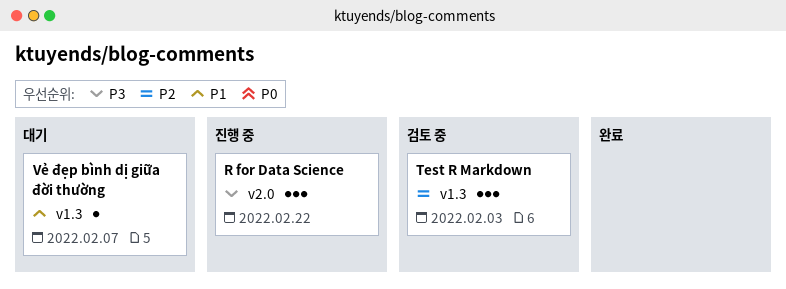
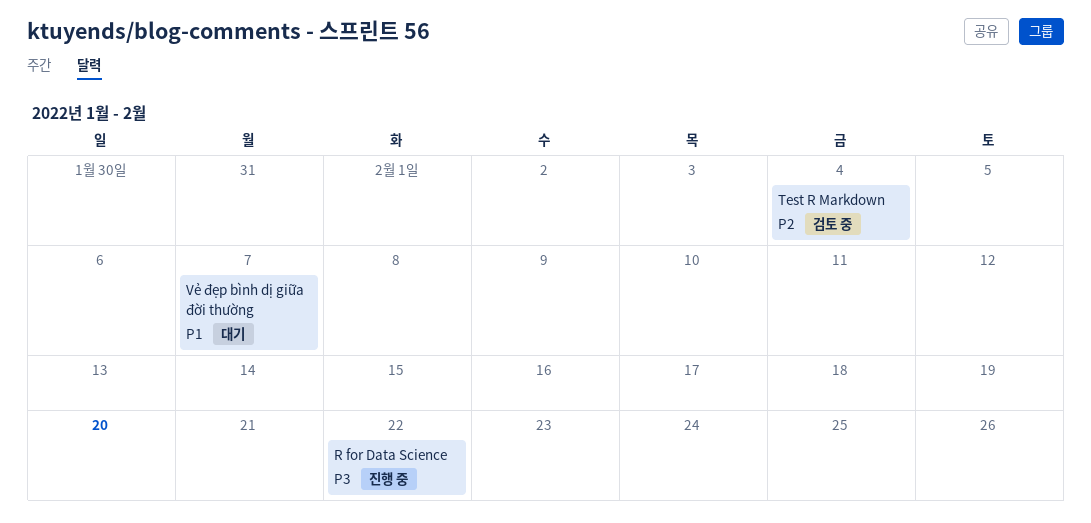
Test R Markdown, due: Feb 3 -> Feb 4

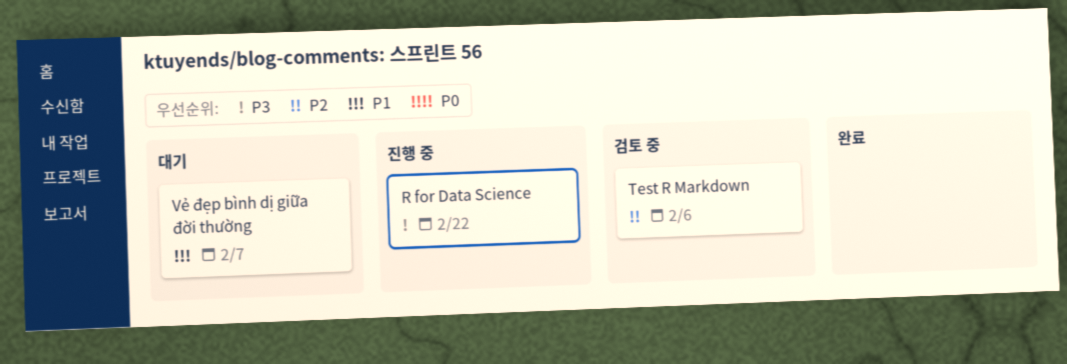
Test R Markdown, due: Feb 4 -> Feb 6

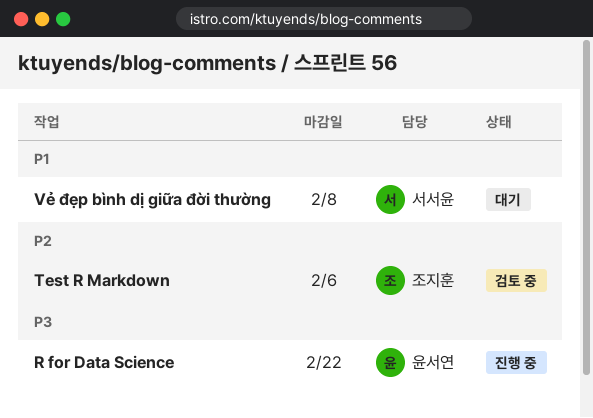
Vẻ đẹp bình dị giữa đời thường, due: Feb 7 -> Feb 8

